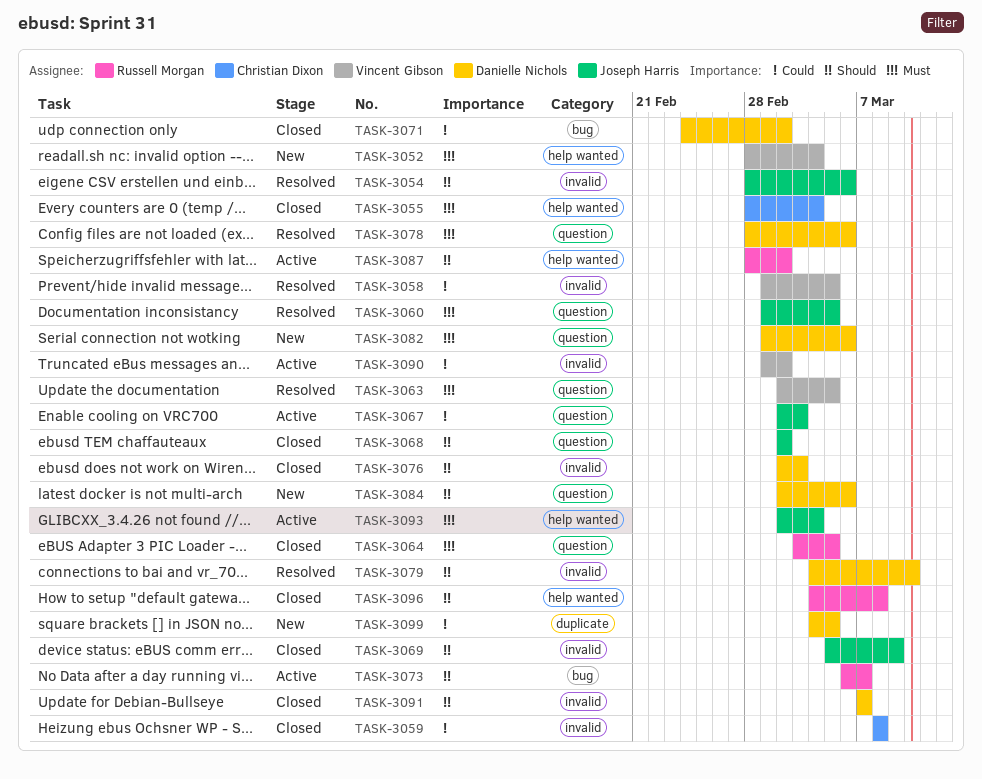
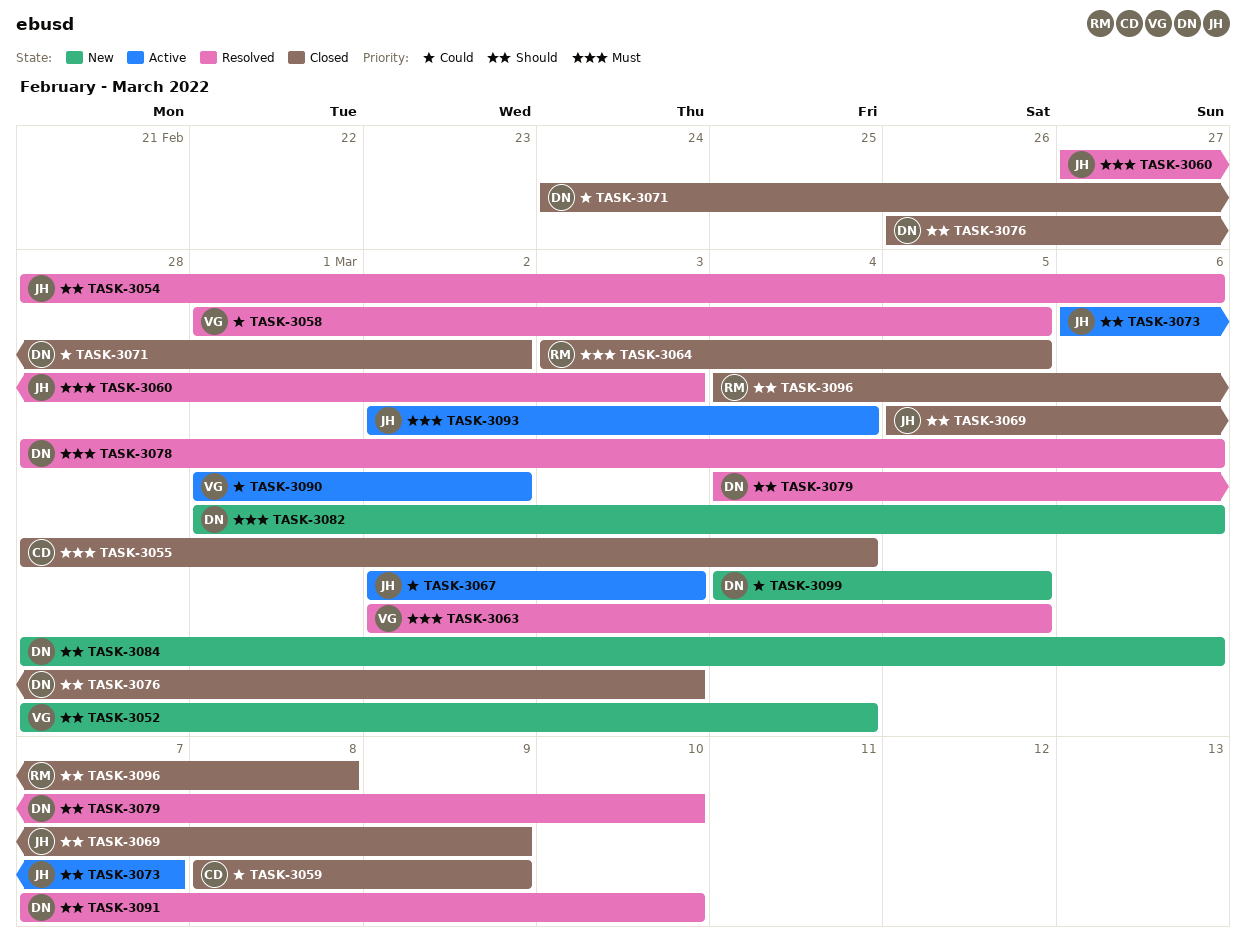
TASK-3052, priority: Must -> Should
TASK-3059, due: Mar 8 -> Mar 9
TASK-3060, start: Mar 1 -> Feb 27
TASK-3060, due: Mar 5 -> Mar 3
TASK-3068: present -> none
TASK-3073, owner: Russell Morgan -> Joseph Harris
TASK-3076, start: Mar 2 -> Feb 26
TASK-3084, start: Mar 2 -> Feb 28
TASK-3087: present -> none
TASK-3091, status: Closed -> Resolved
TASK-3091, due: Mar 7 -> Mar 10

